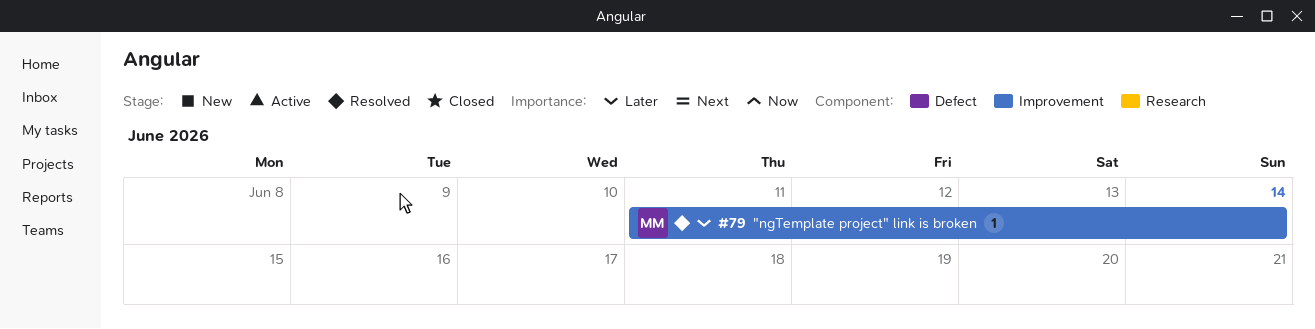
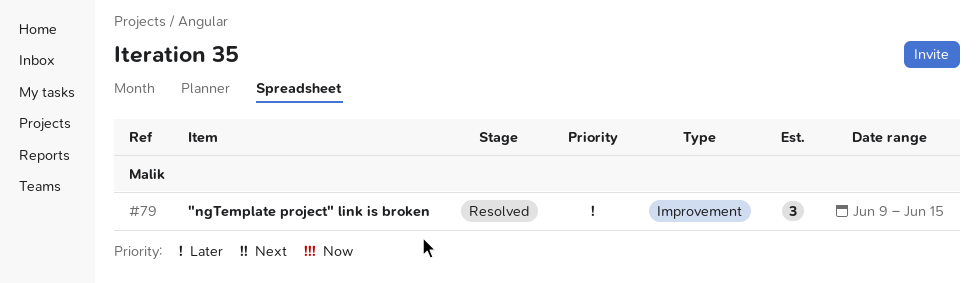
#79, estimate: 1 -> 3
#79, start: Jun 11 -> Jun 9
#79, due: Jun 14 -> Jun 15

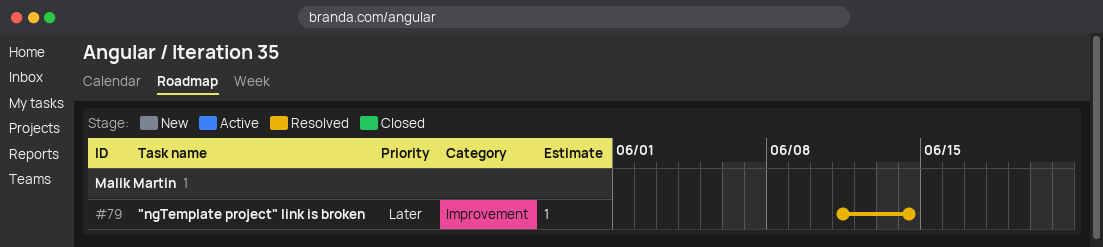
#79, estimate: 3 -> 1
#79, start: Jun 9 -> Jun 11
#79, due: Jun 15 -> Jun 14

